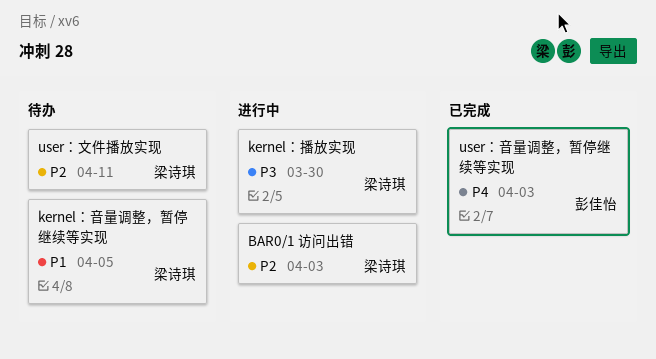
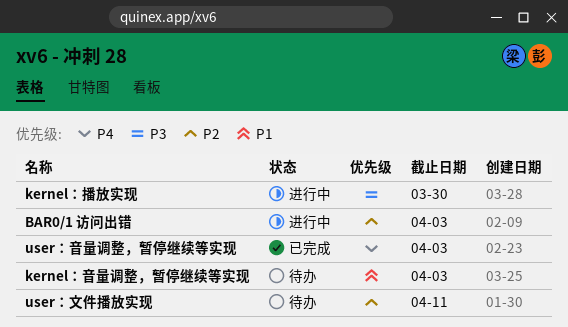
kernel：音量调整，暂停继续等实现, due: Apr 5 -> Apr 3

